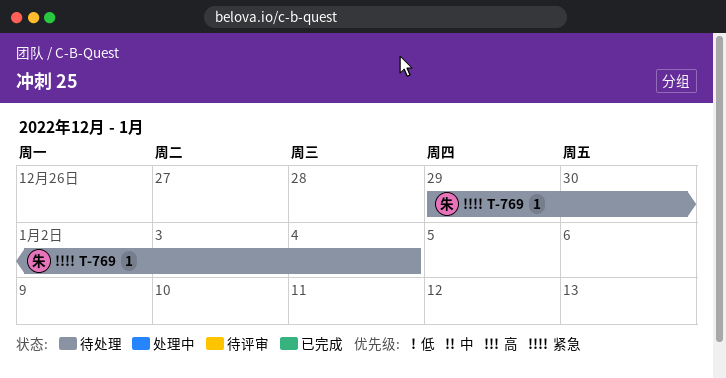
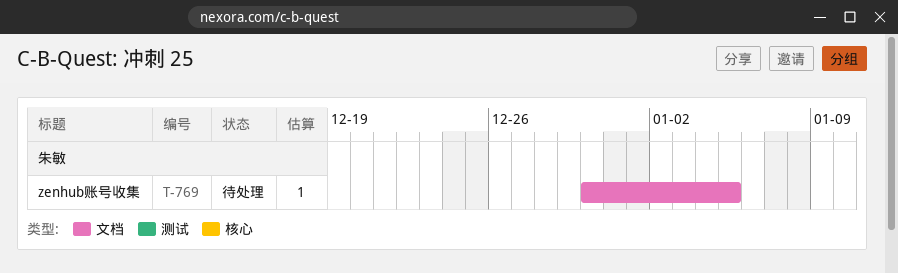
T-769, start: Dec 29 -> Dec 30
T-769, due: Jan 4 -> Jan 5

